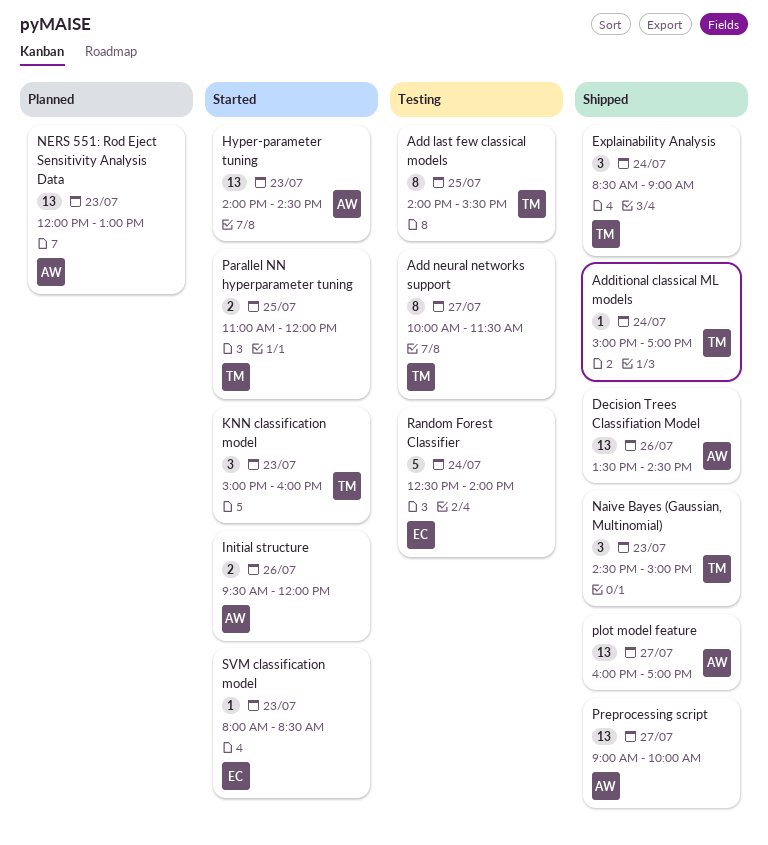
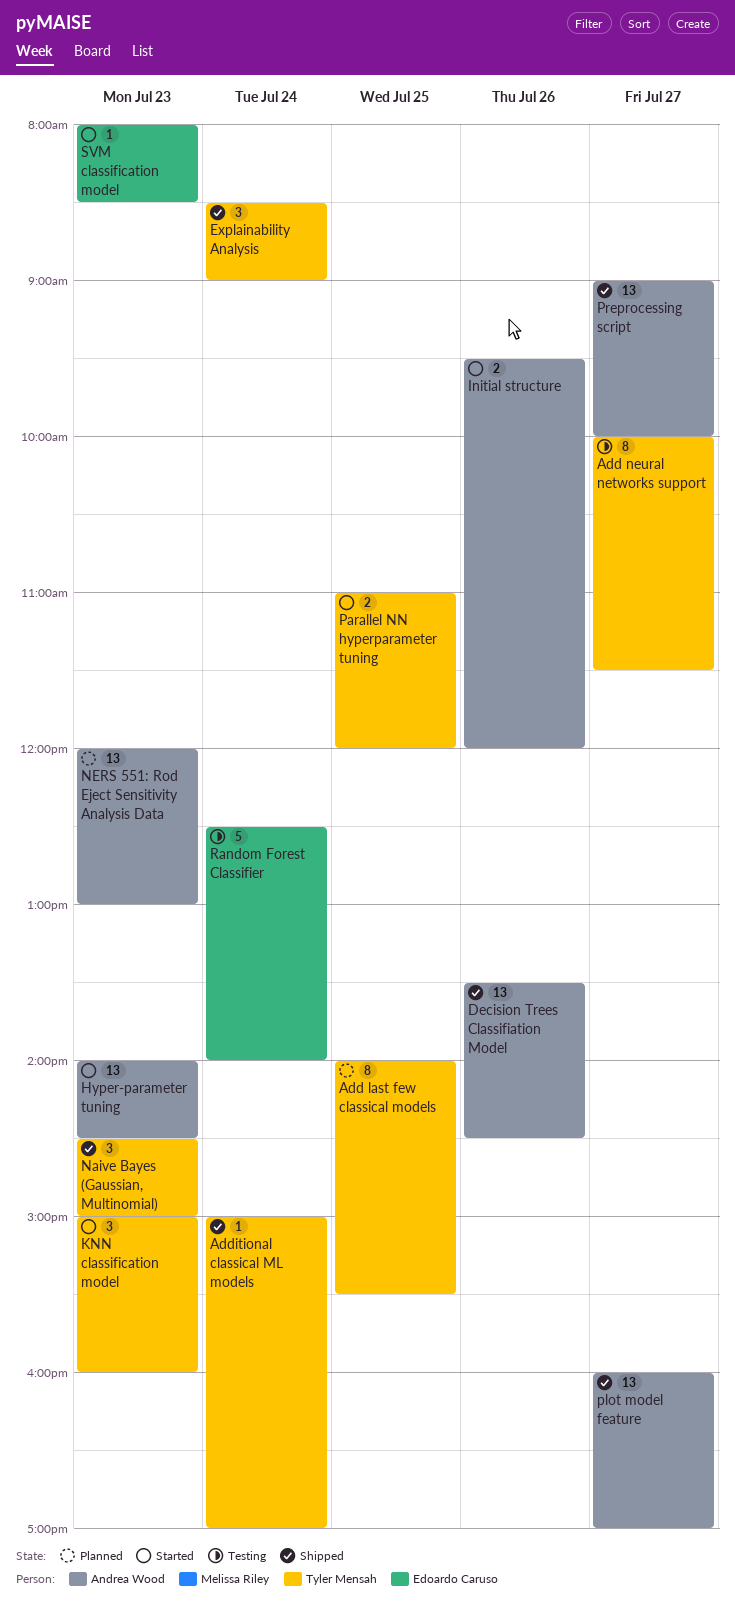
Add last few classical models, status: Testing -> Planned

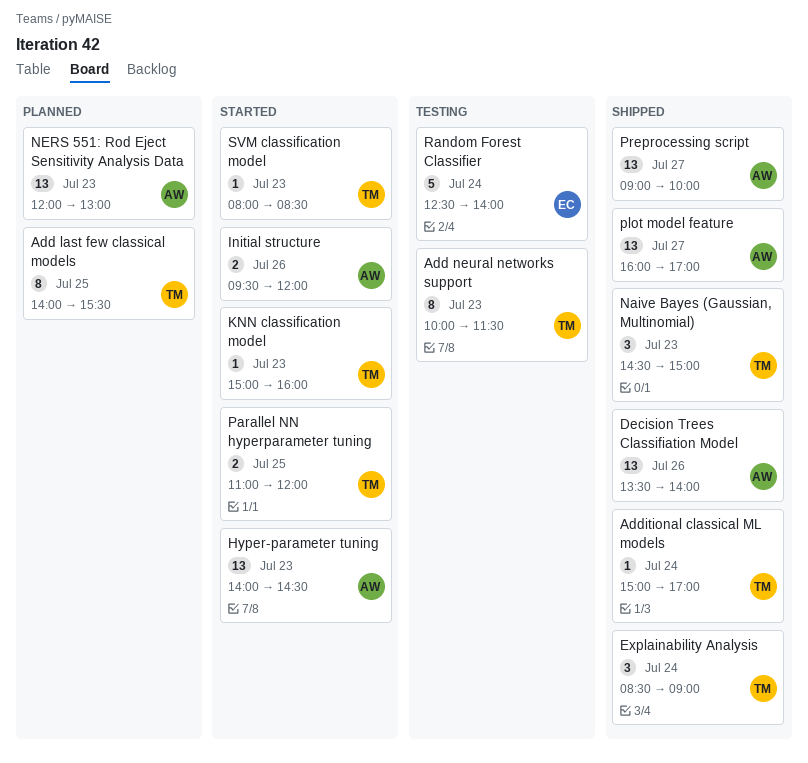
Add neural networks support, day: Jul 27 -> Jul 23
Decision Trees Classifiation Model, ends: 14:30 -> 14:00
KNN classification model, estimate: 3 -> 1
SVM classification model, owner: Edoardo Caruso -> Tyler Mensah

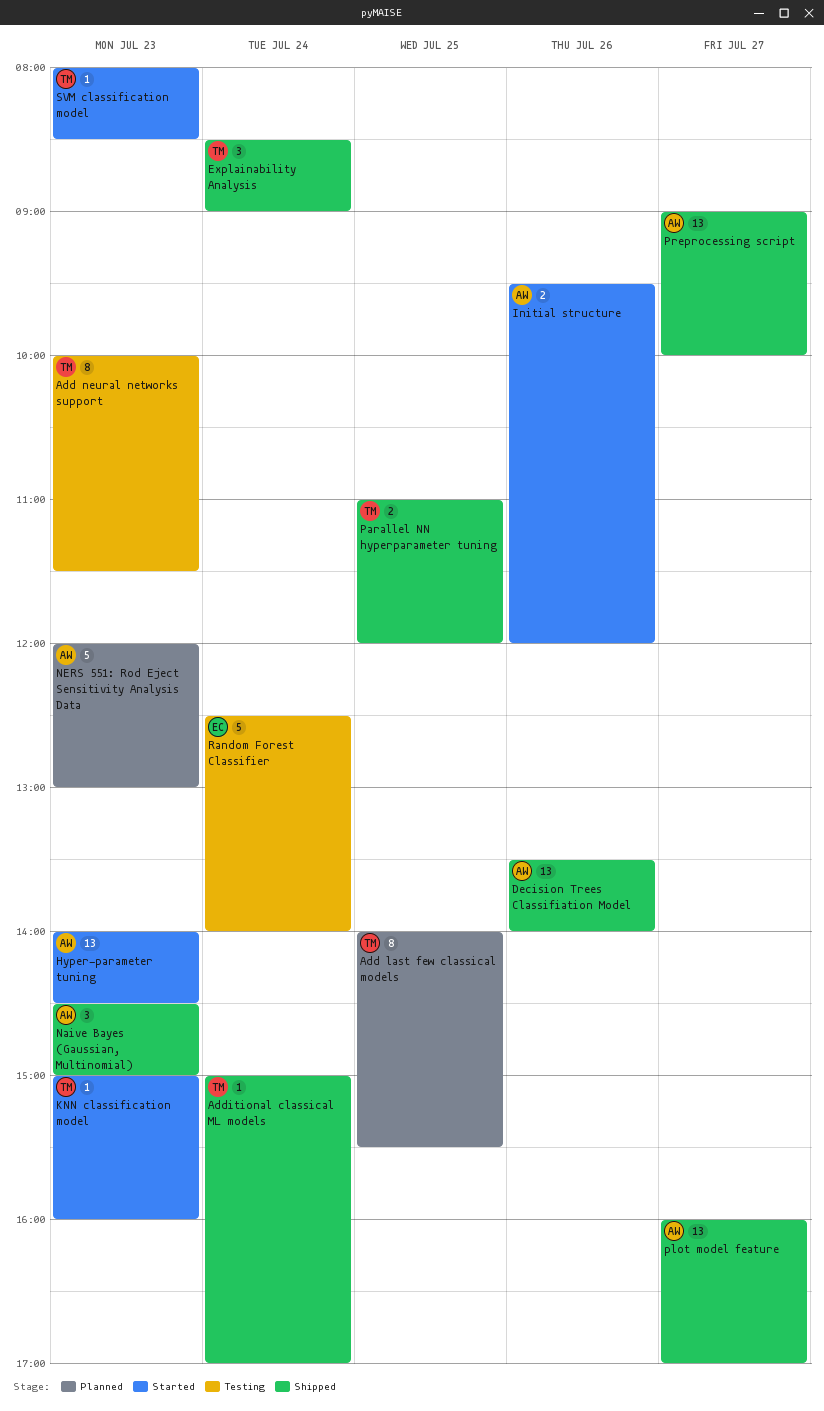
Naive Bayes (Gaussian, Multinomial), owner: TM -> AW
NERS 551: Rod Eject Sensitivity Analysis Data, estimate: 13 -> 5
Parallel NN hyperparameter tuning, status: Started -> Shipped

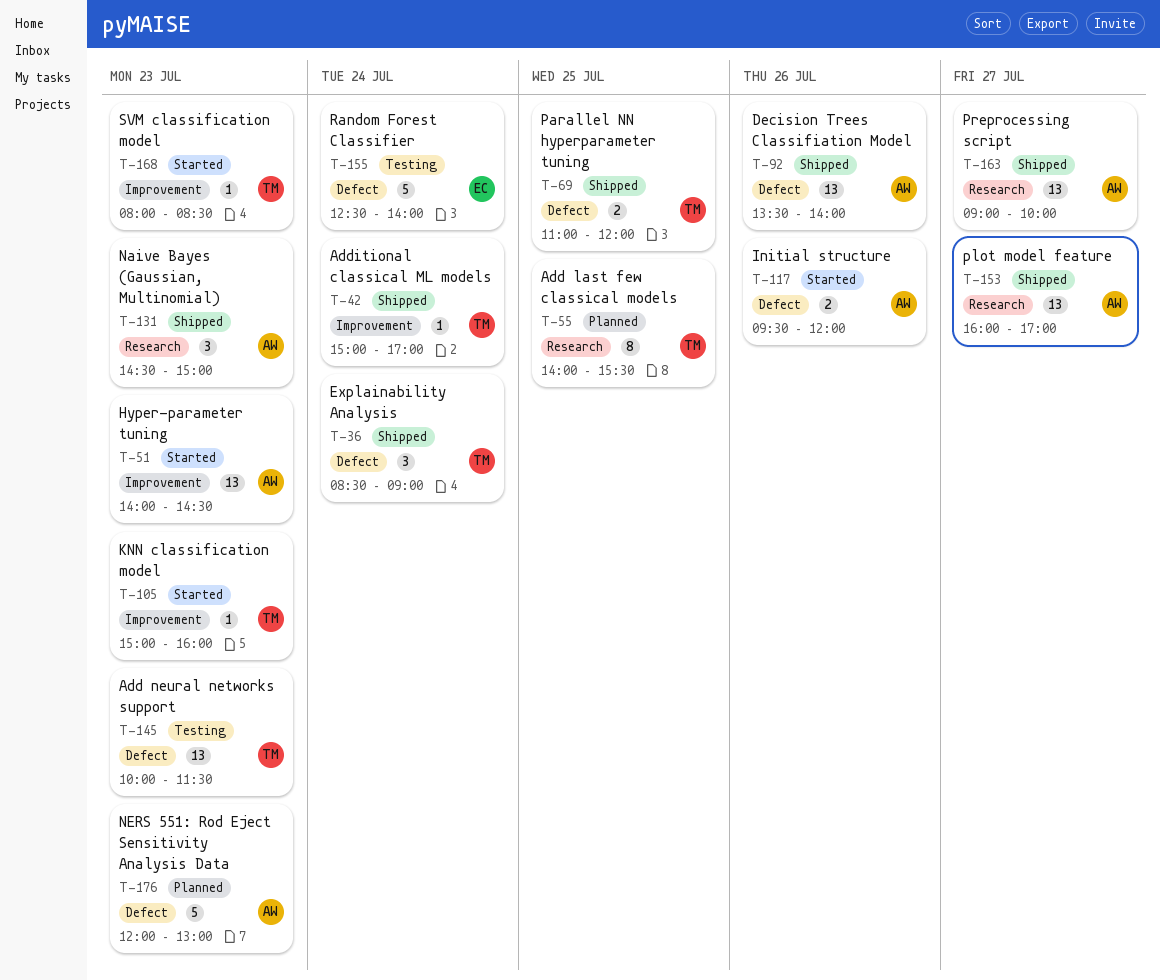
Add neural networks support, estimate: 8 -> 13

